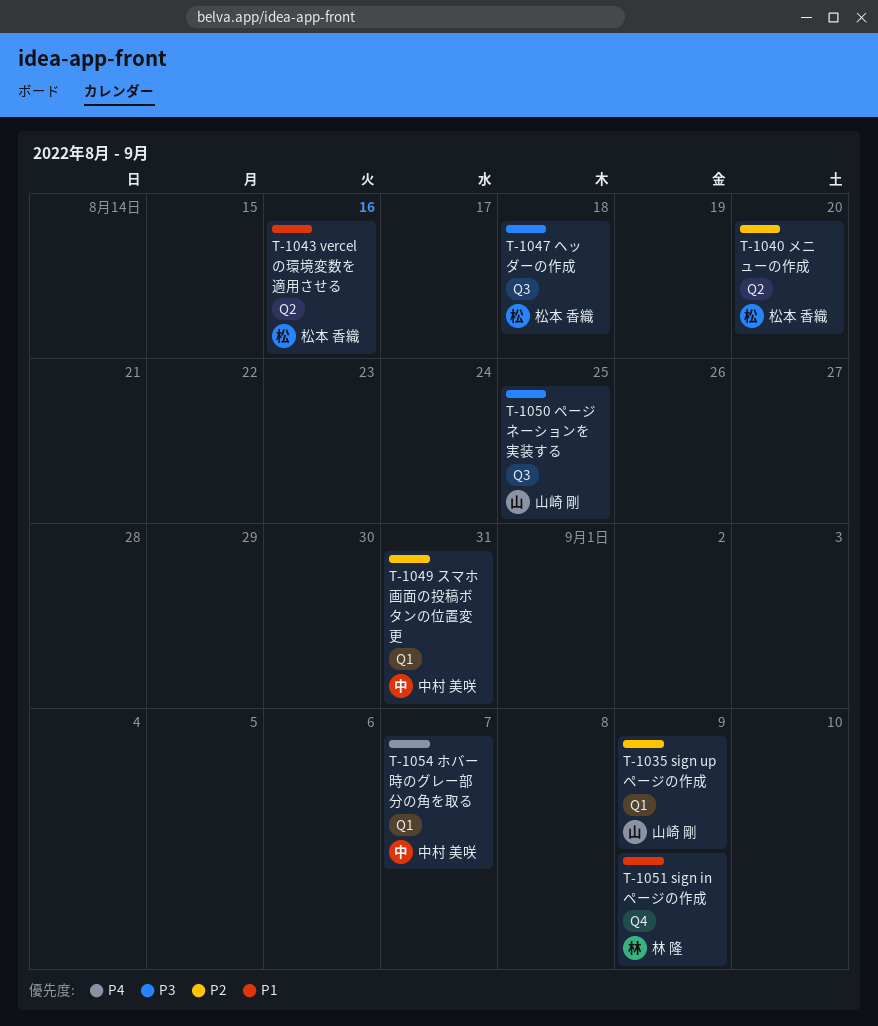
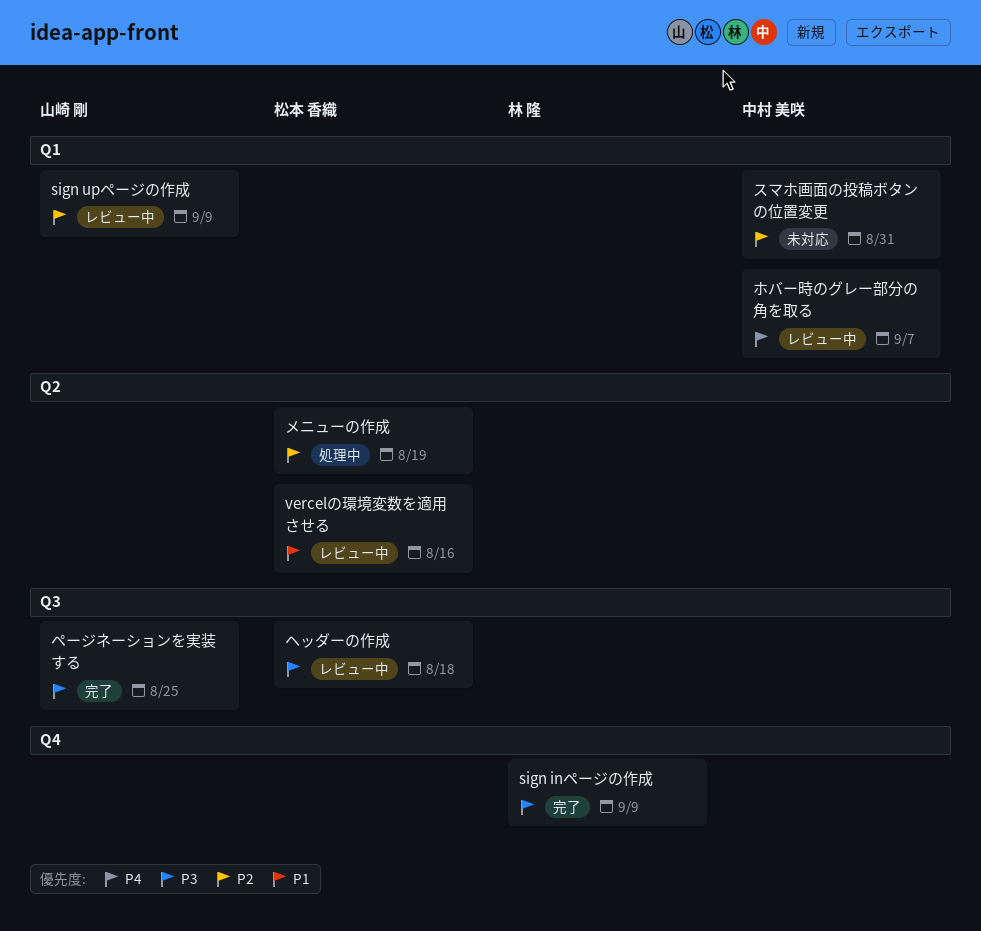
sign inページの作成, priority: P1 -> P3
メニューの作成, due: Aug 20 -> Aug 19

